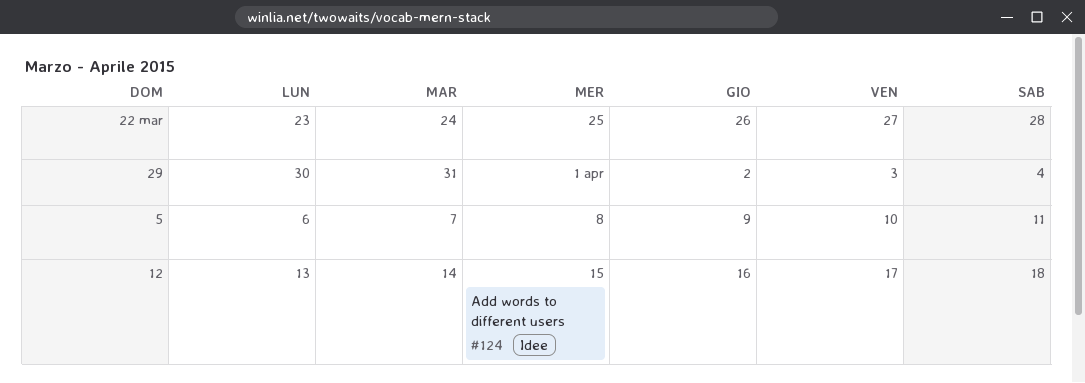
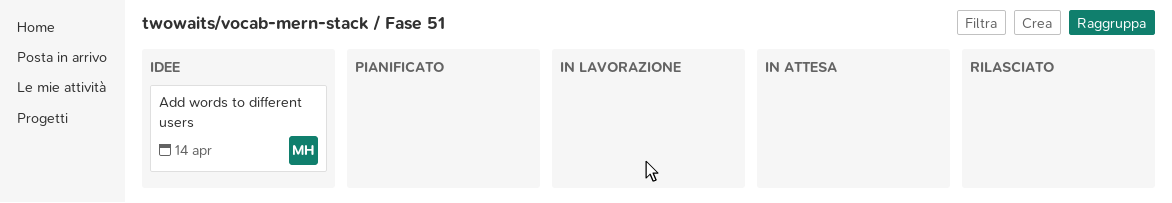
Add words to different users, due: Apr 15 -> Apr 14

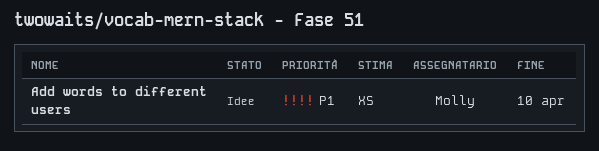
Add words to different users, due: Apr 14 -> Apr 10

